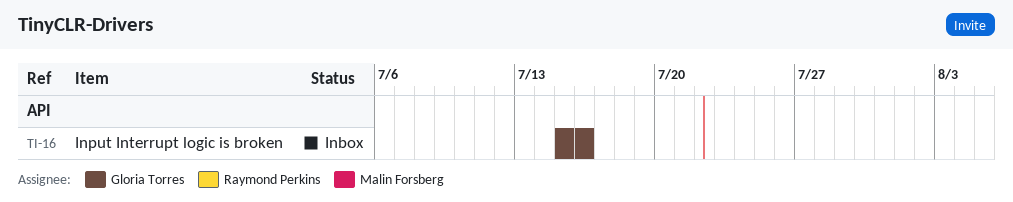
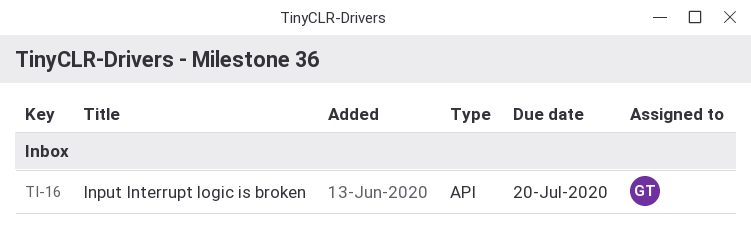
TI-16, due: Jul 16 -> Jul 20

